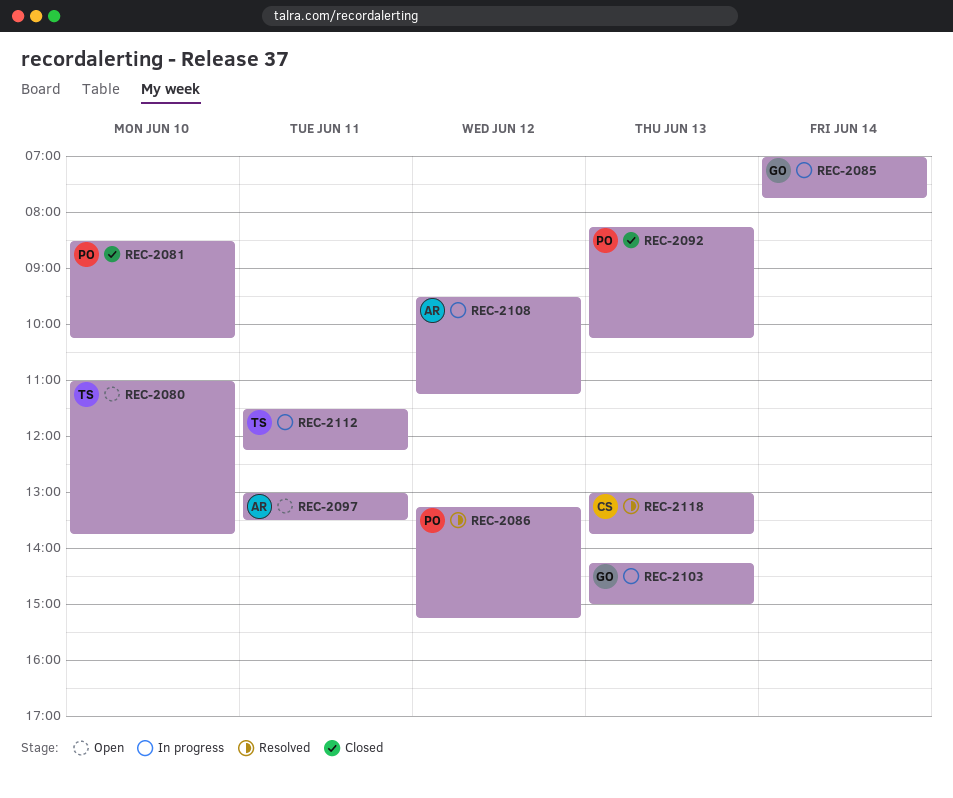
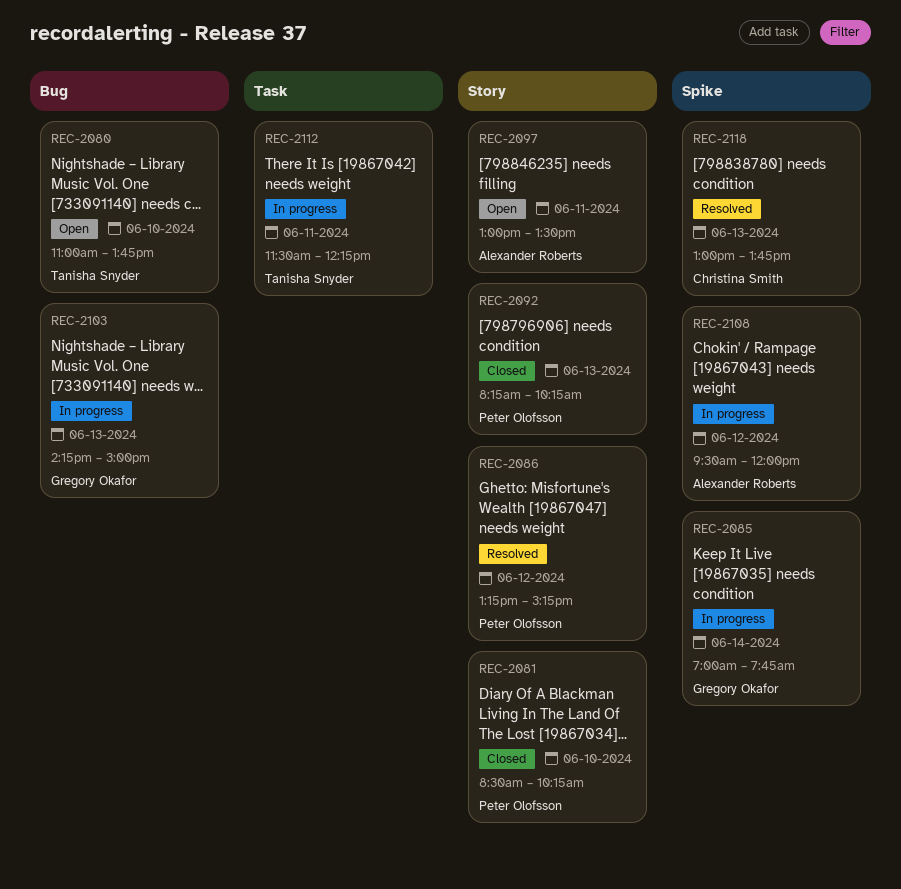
REC-2108, ends: 11:15 -> 12:00

